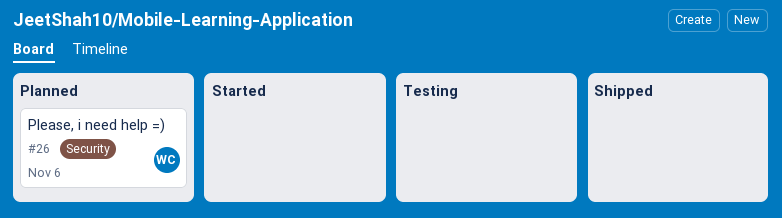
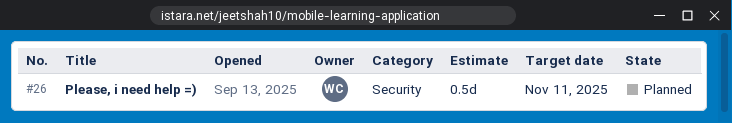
#26, due: Nov 6 -> Nov 11

